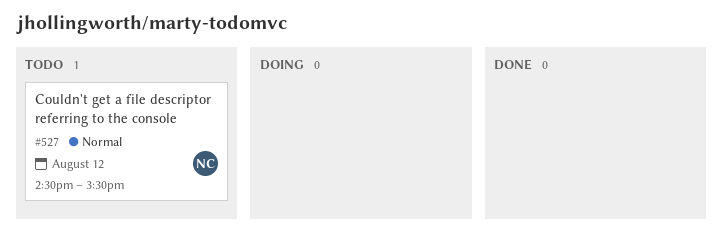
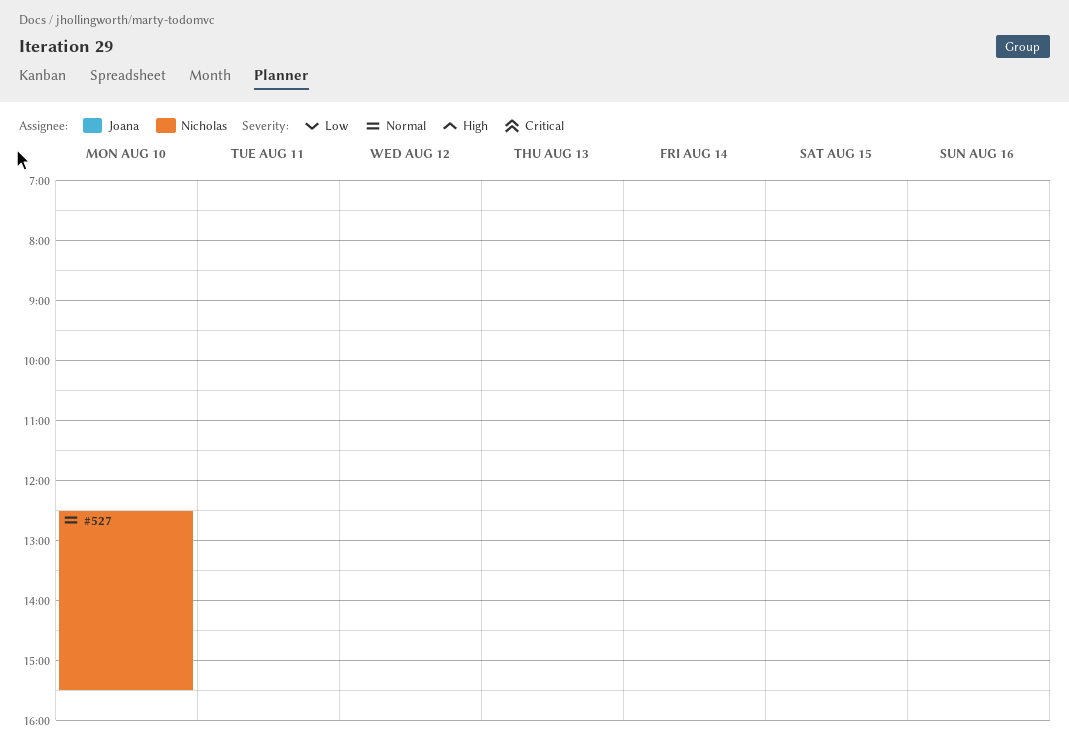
#527, day: Aug 12 -> Aug 10
#527, begins: 14:30 -> 12:30

